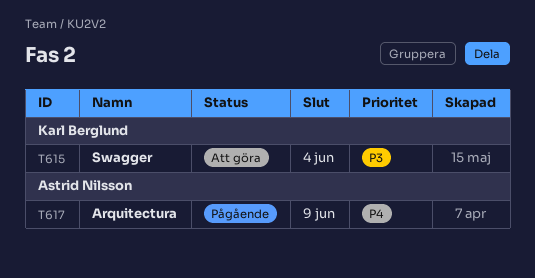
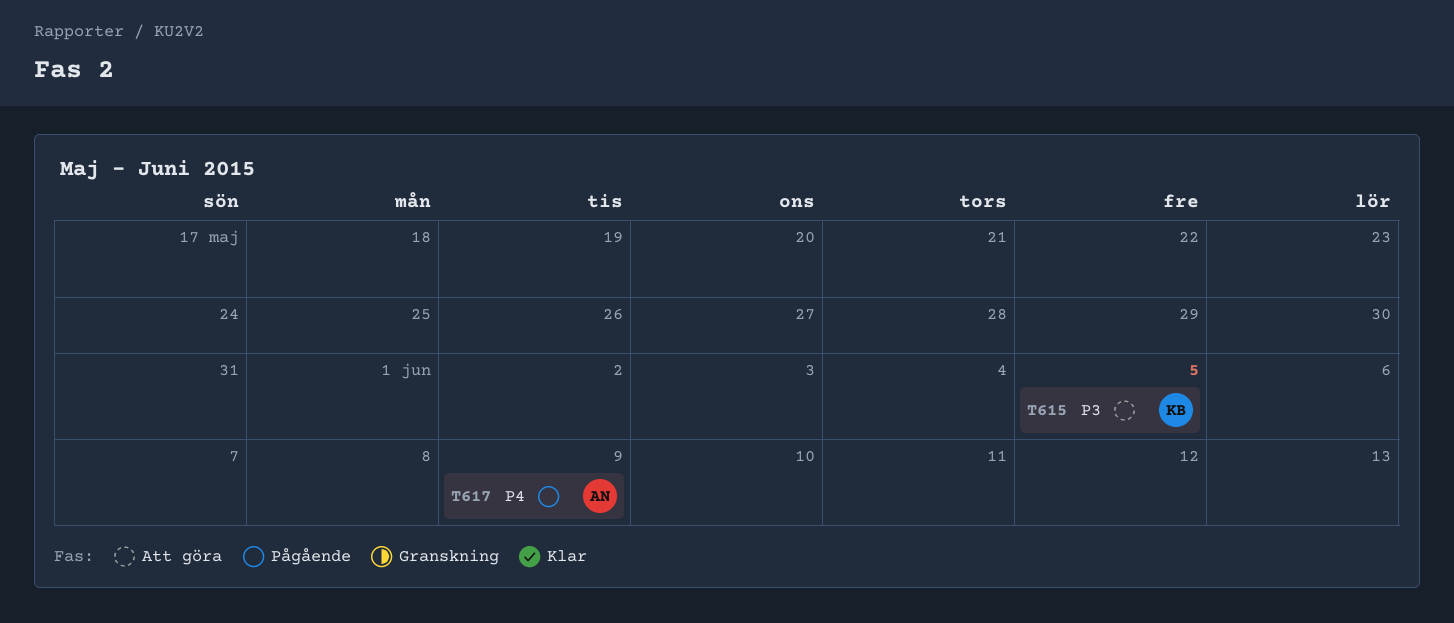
T615, due: Jun 4 -> Jun 5

